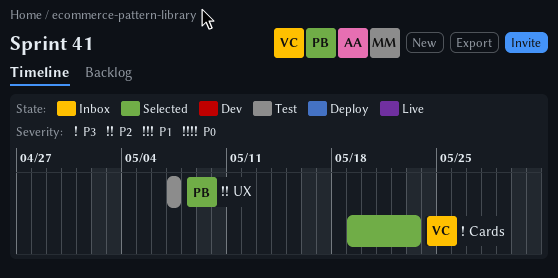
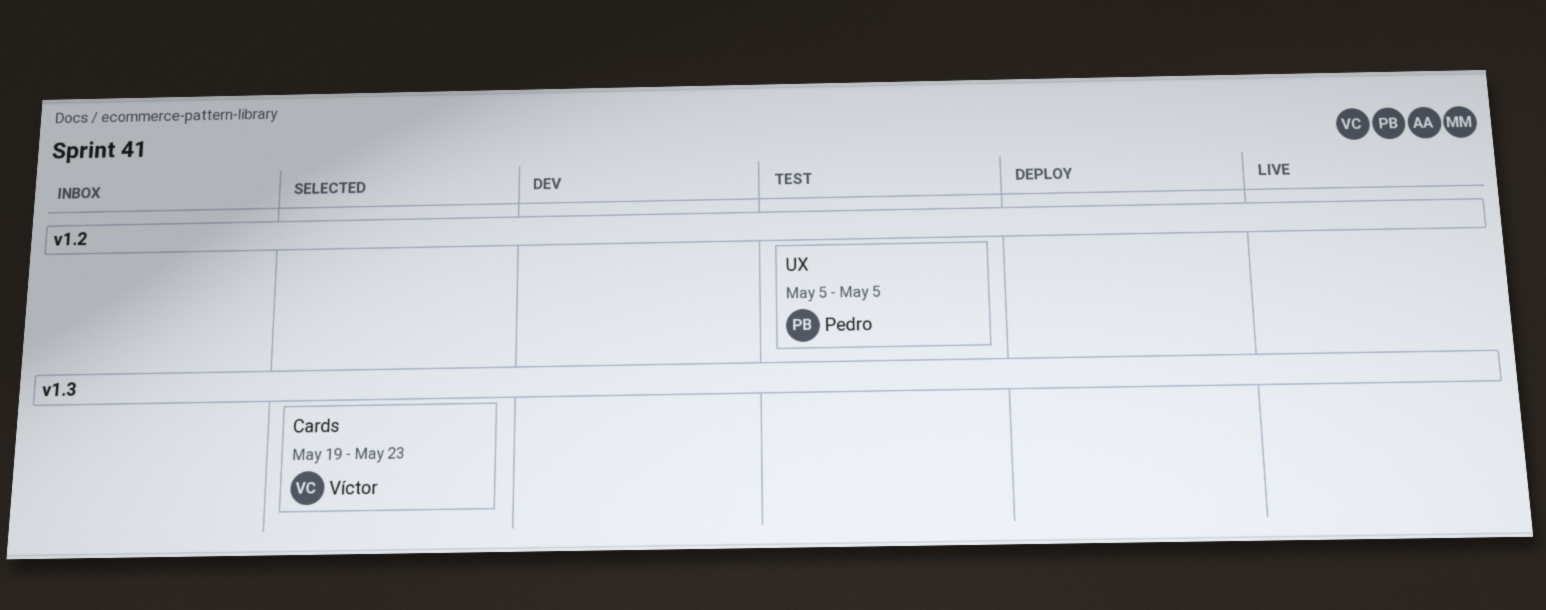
UX, start: May 7 -> May 5
UX, due: May 7 -> May 5

